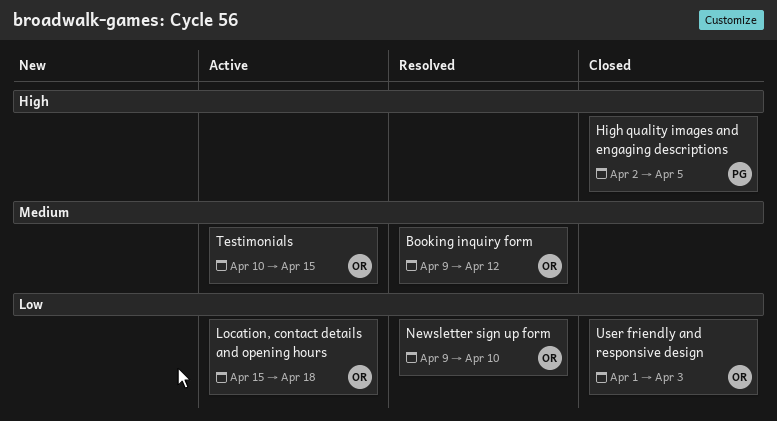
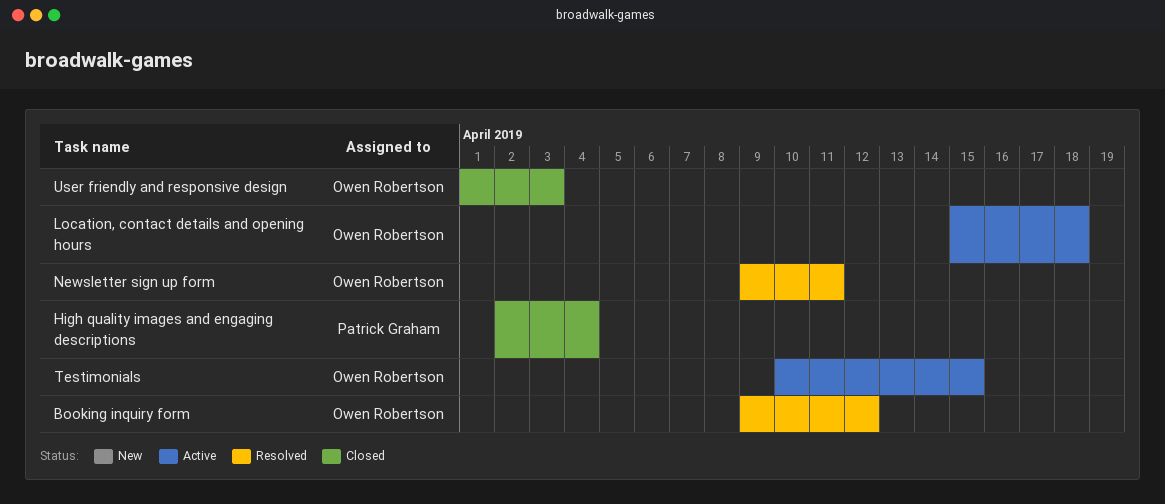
High quality images and engaging descriptions, due: Apr 5 -> Apr 4
Newsletter sign up form, due: Apr 10 -> Apr 11

